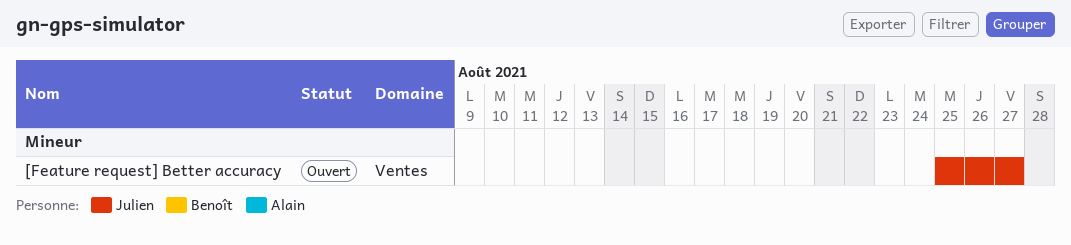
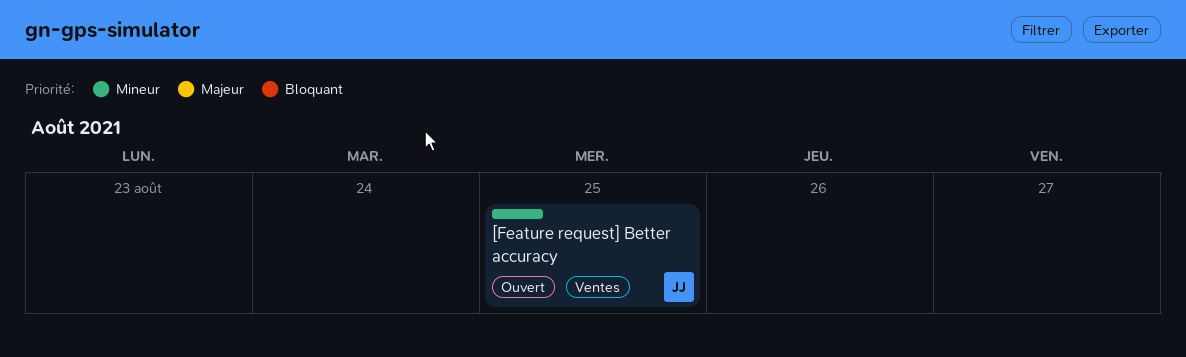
[Feature request] Better accuracy, due: Aug 27 -> Aug 25

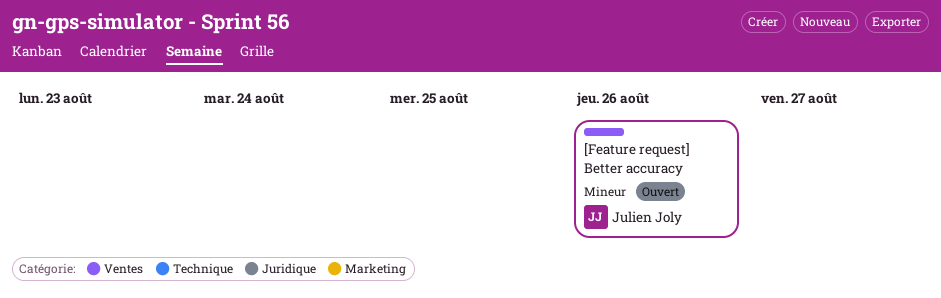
[Feature request] Better accuracy, due: Aug 25 -> Aug 26

